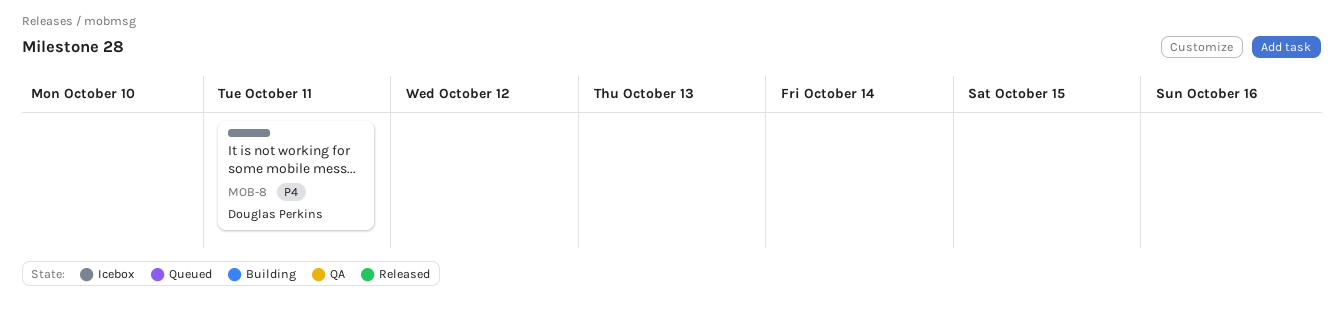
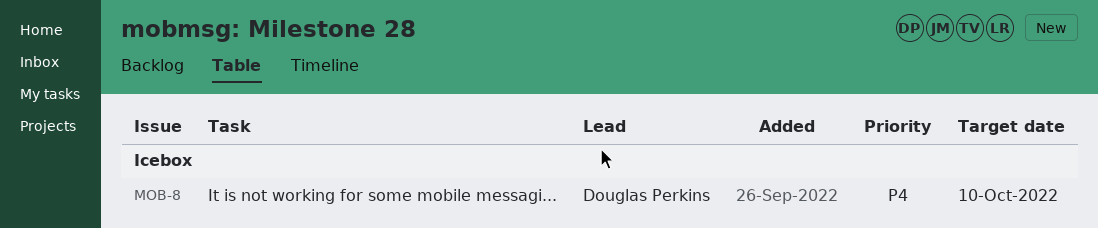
MOB-8, due: Oct 11 -> Oct 10

